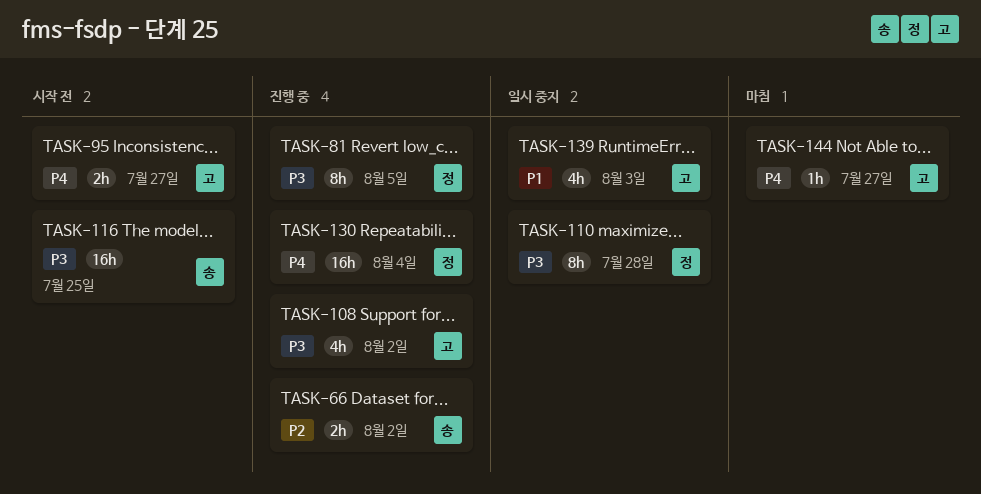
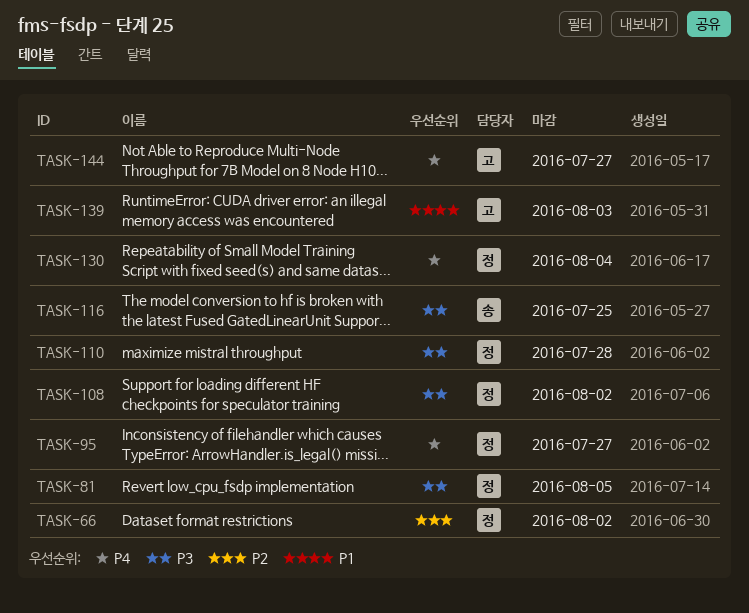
TASK-66, owner: 송 -> 정
TASK-95, owner: 고 -> 정
TASK-108, owner: 고 -> 정

